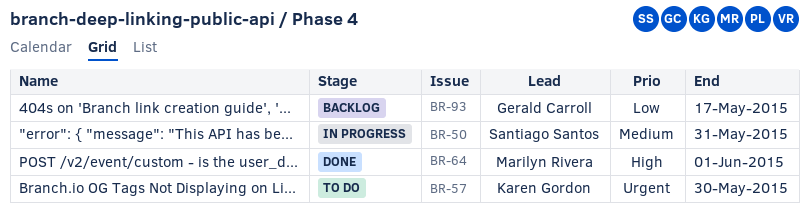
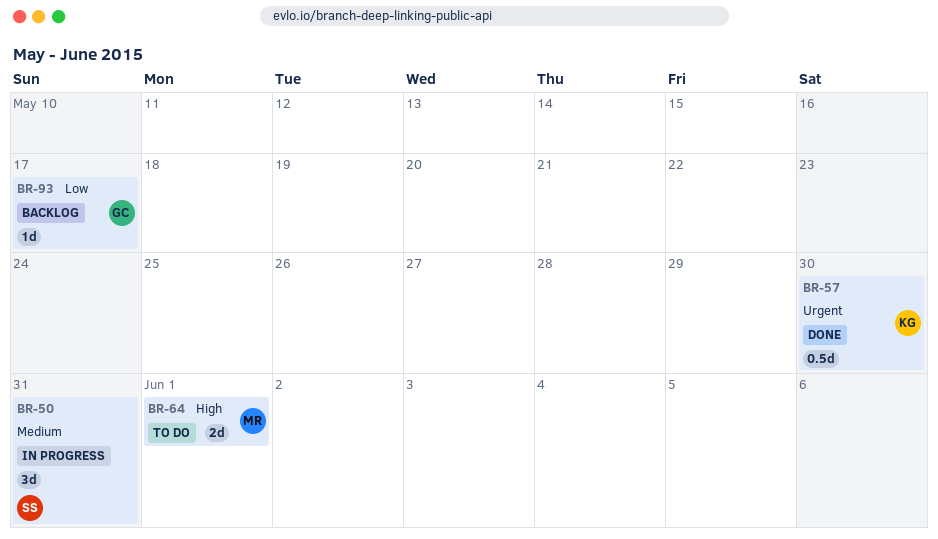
BR-57, status: To do -> Done
BR-64, status: Done -> To do

